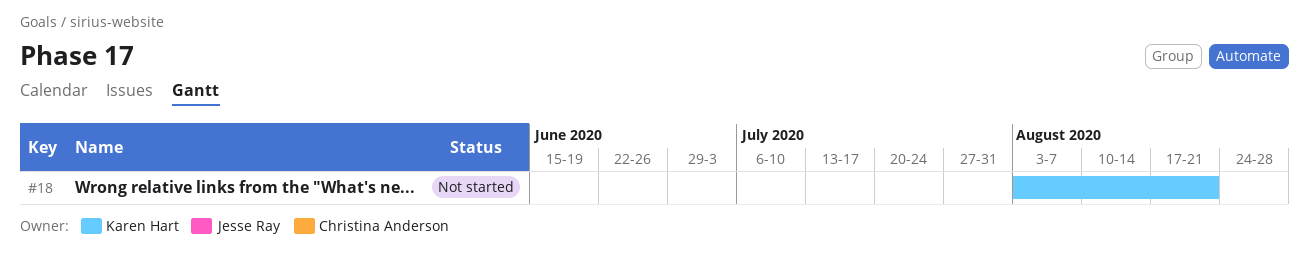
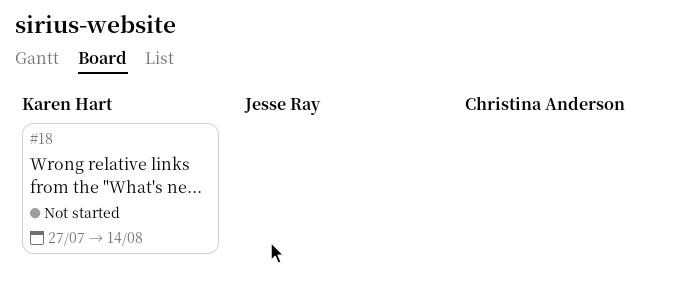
#18, start: Aug 3 -> Jul 27
#18, due: Aug 21 -> Aug 14

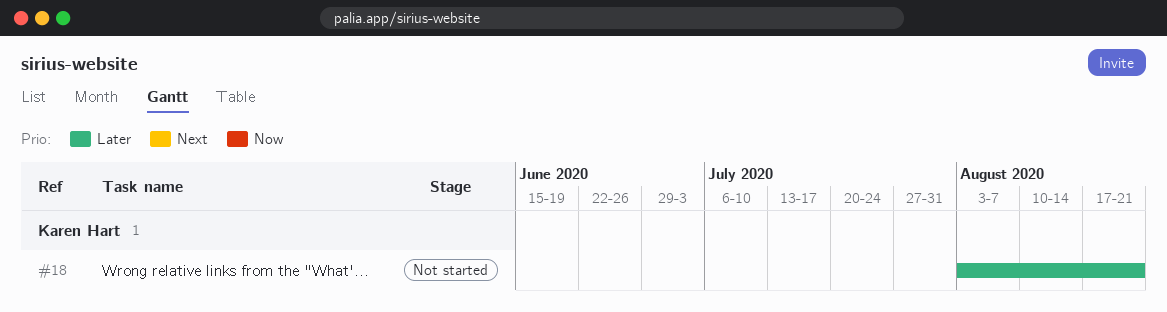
#18, start: Jul 27 -> Aug 3
#18, due: Aug 14 -> Aug 21

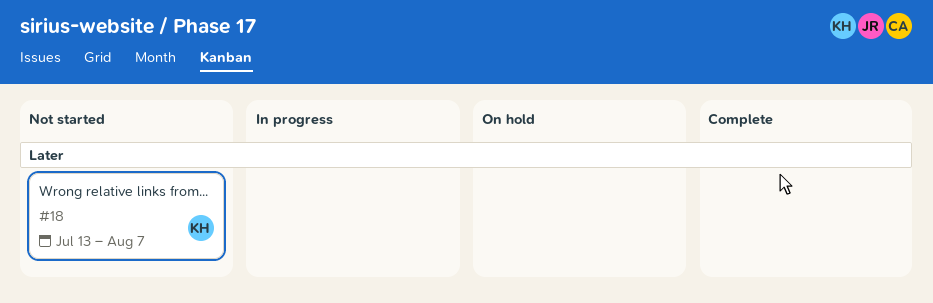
#18, start: Aug 3 -> Jul 13
#18, due: Aug 21 -> Aug 7

